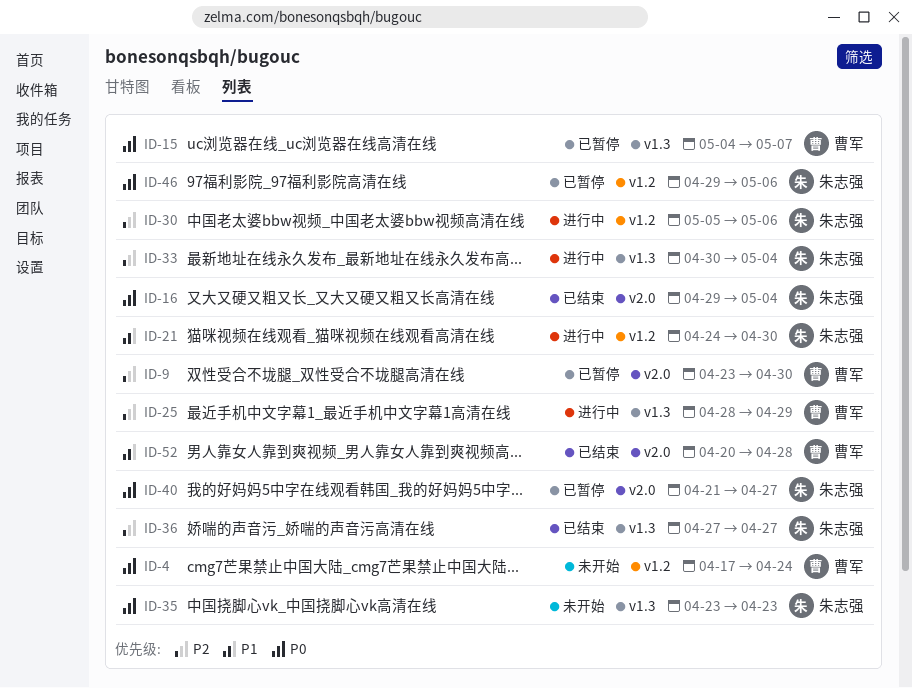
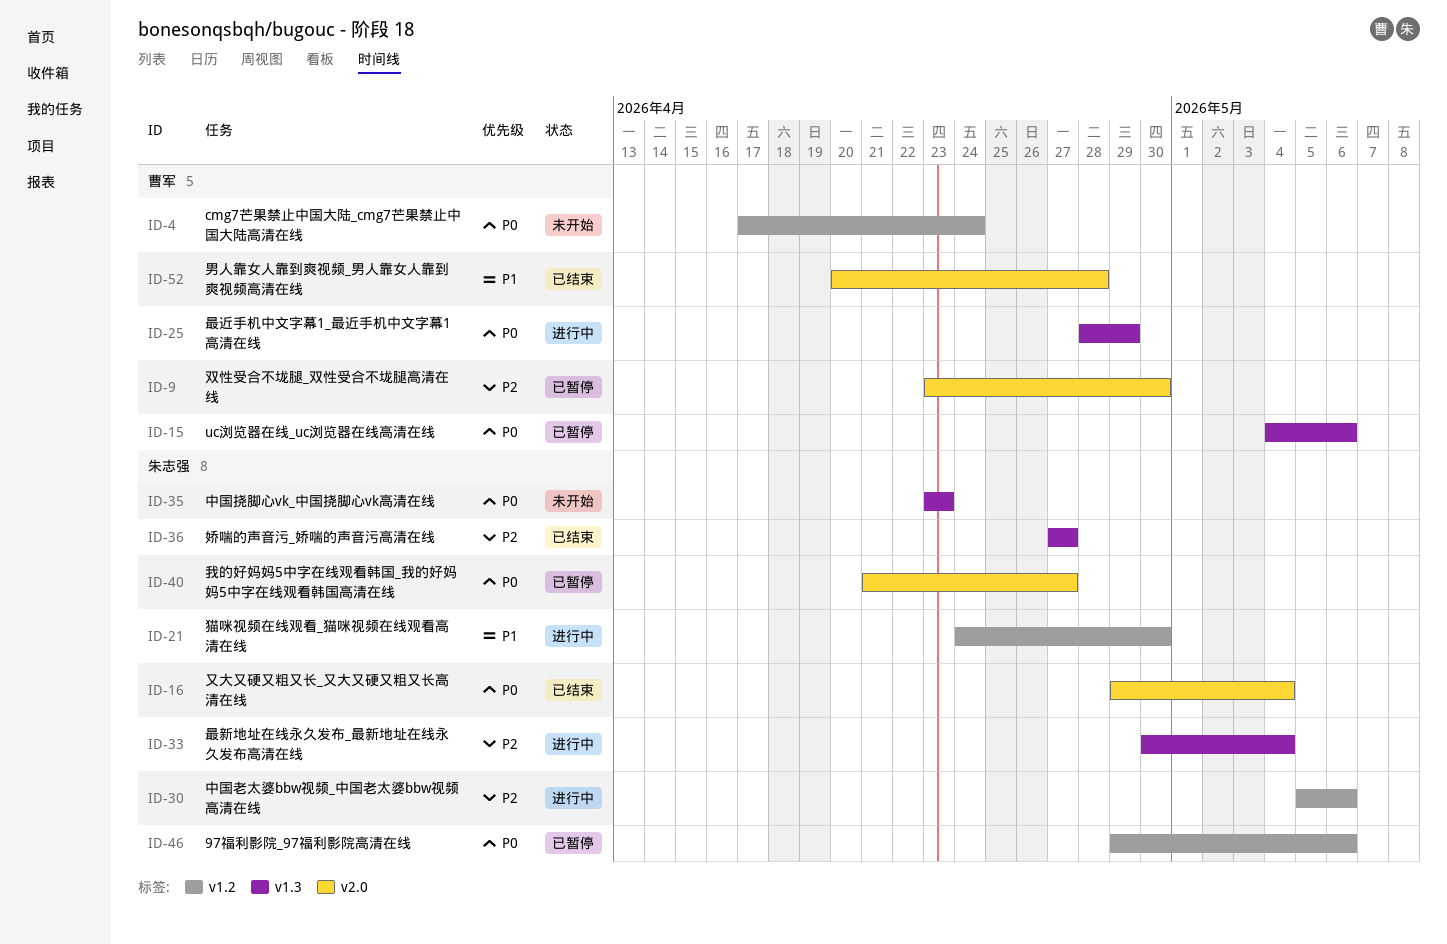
ID-15, due: May 7 -> May 6
ID-25, priority: P2 -> P0

